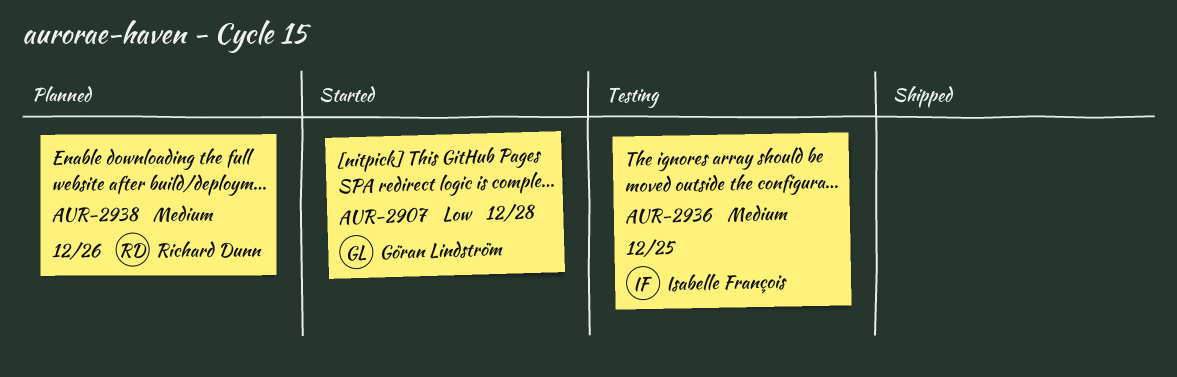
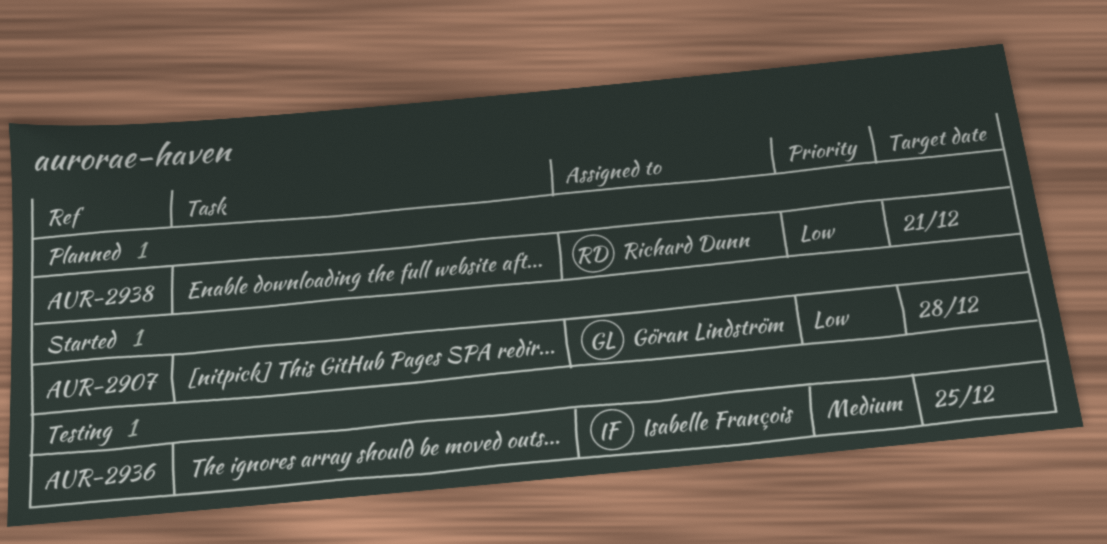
AUR-2938, priority: Medium -> Low
AUR-2938, due: Dec 26 -> Dec 21

